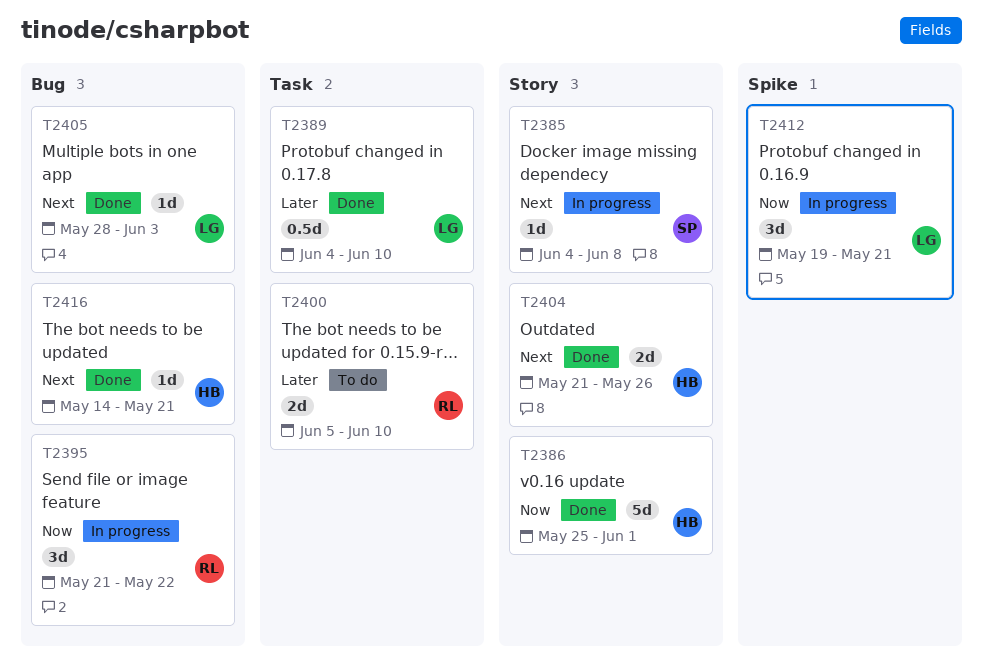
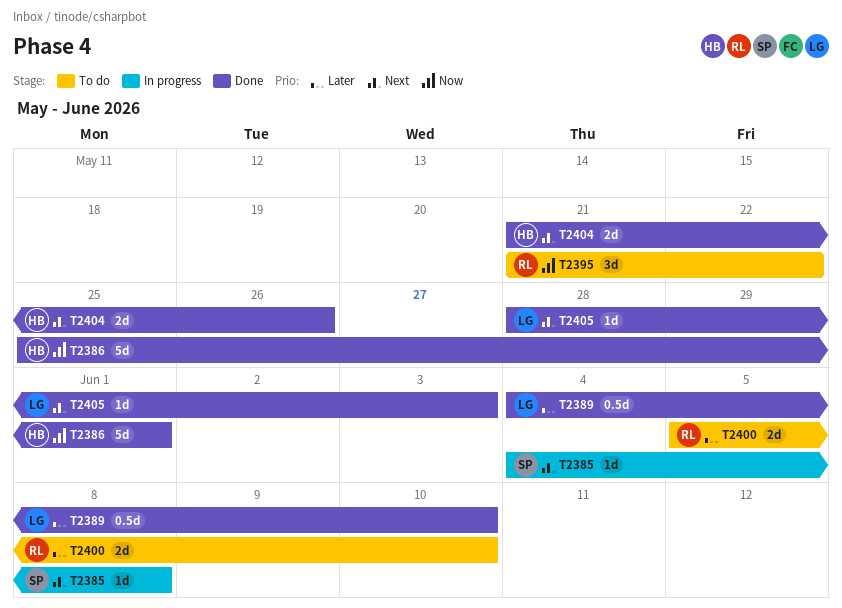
T2395, status: In progress -> To do
T2412: present -> none
T2416: present -> none

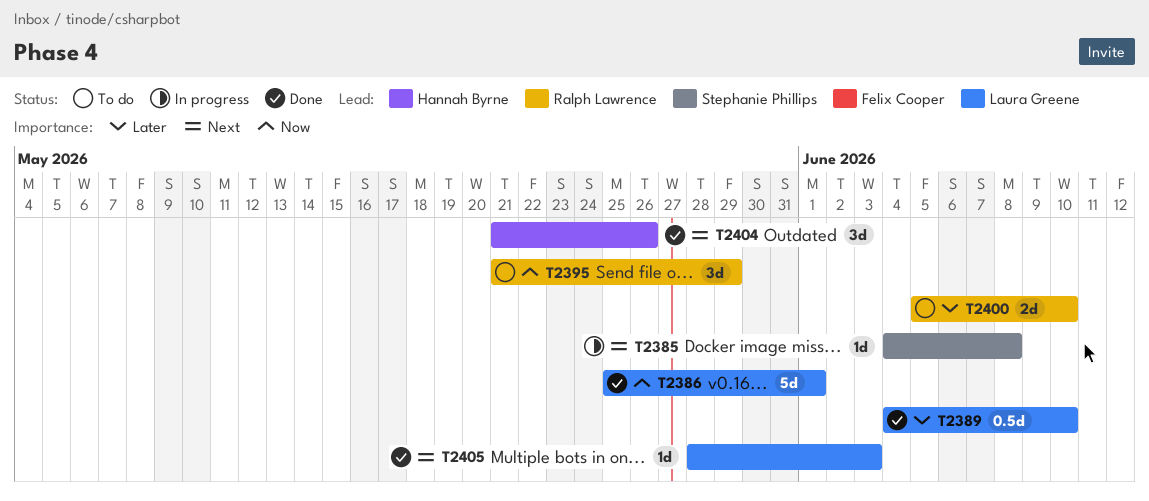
T2386, owner: Hannah Byrne -> Laura Greene
T2395, due: May 22 -> May 29
T2404, estimate: 2d -> 3d

